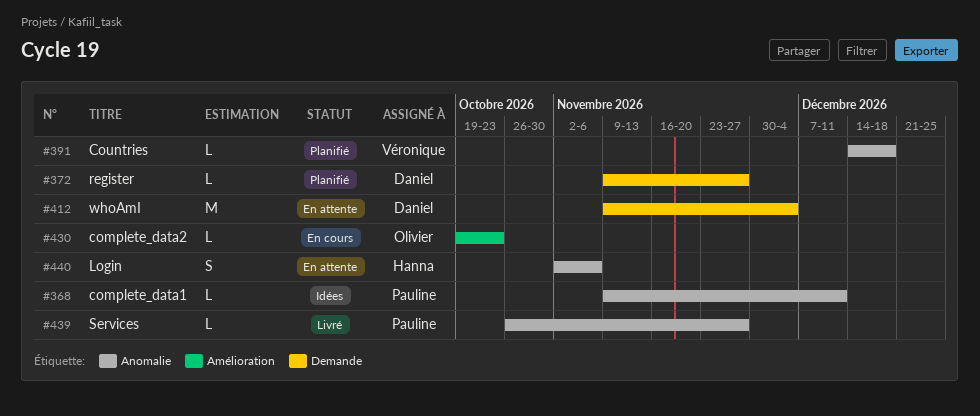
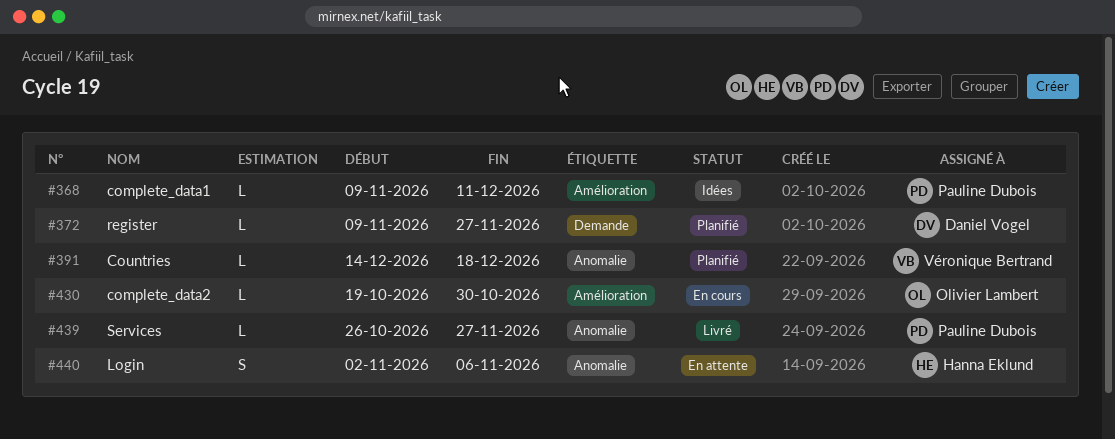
#368, label: Anomalie -> Amélioration
#412: present -> none
#430, due: Oct 23 -> Oct 30

